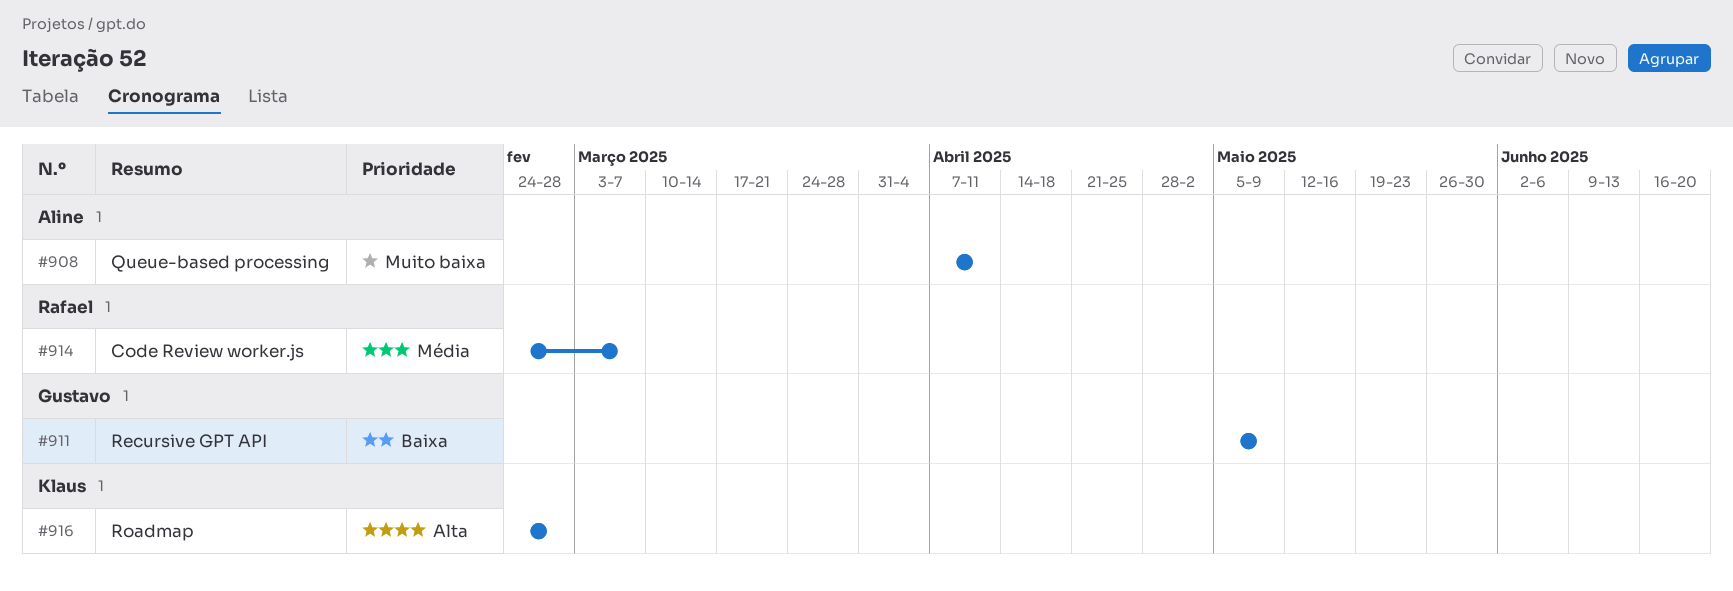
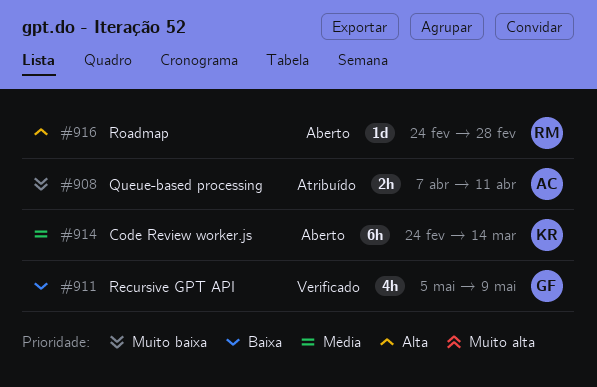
#914, owner: Rafael -> Klaus
#914, due: Mar 7 -> Mar 14
#916, owner: Klaus -> Rafael

